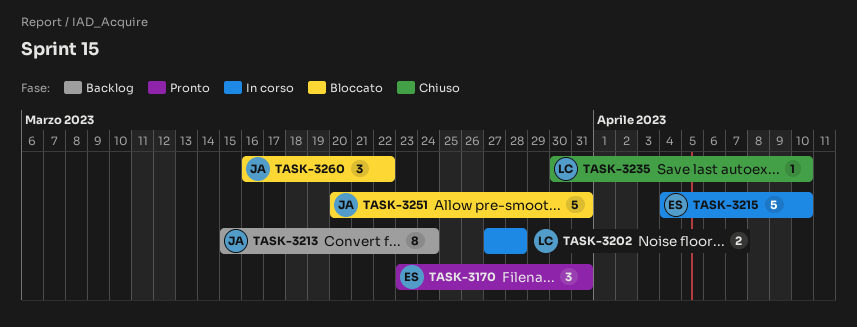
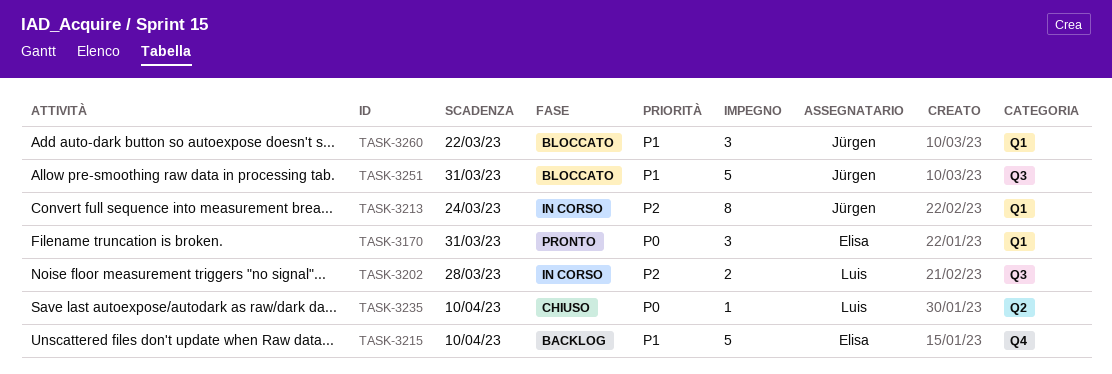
TASK-3213, status: Backlog -> In corso
TASK-3215, status: In corso -> Backlog

